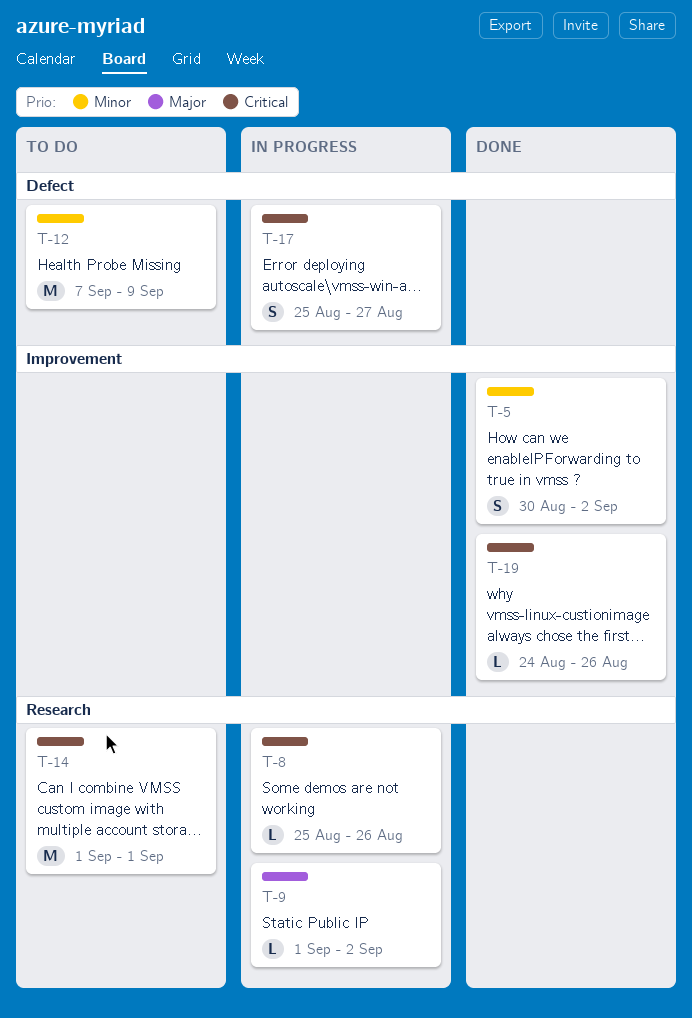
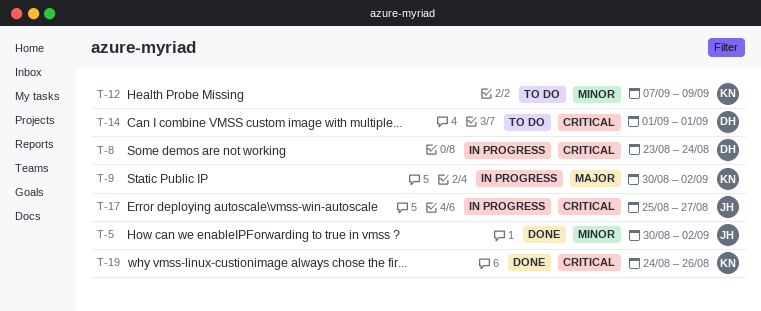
T-8, start: Aug 25 -> Aug 23
T-8, due: Aug 26 -> Aug 24
T-9, start: Sep 1 -> Aug 30

